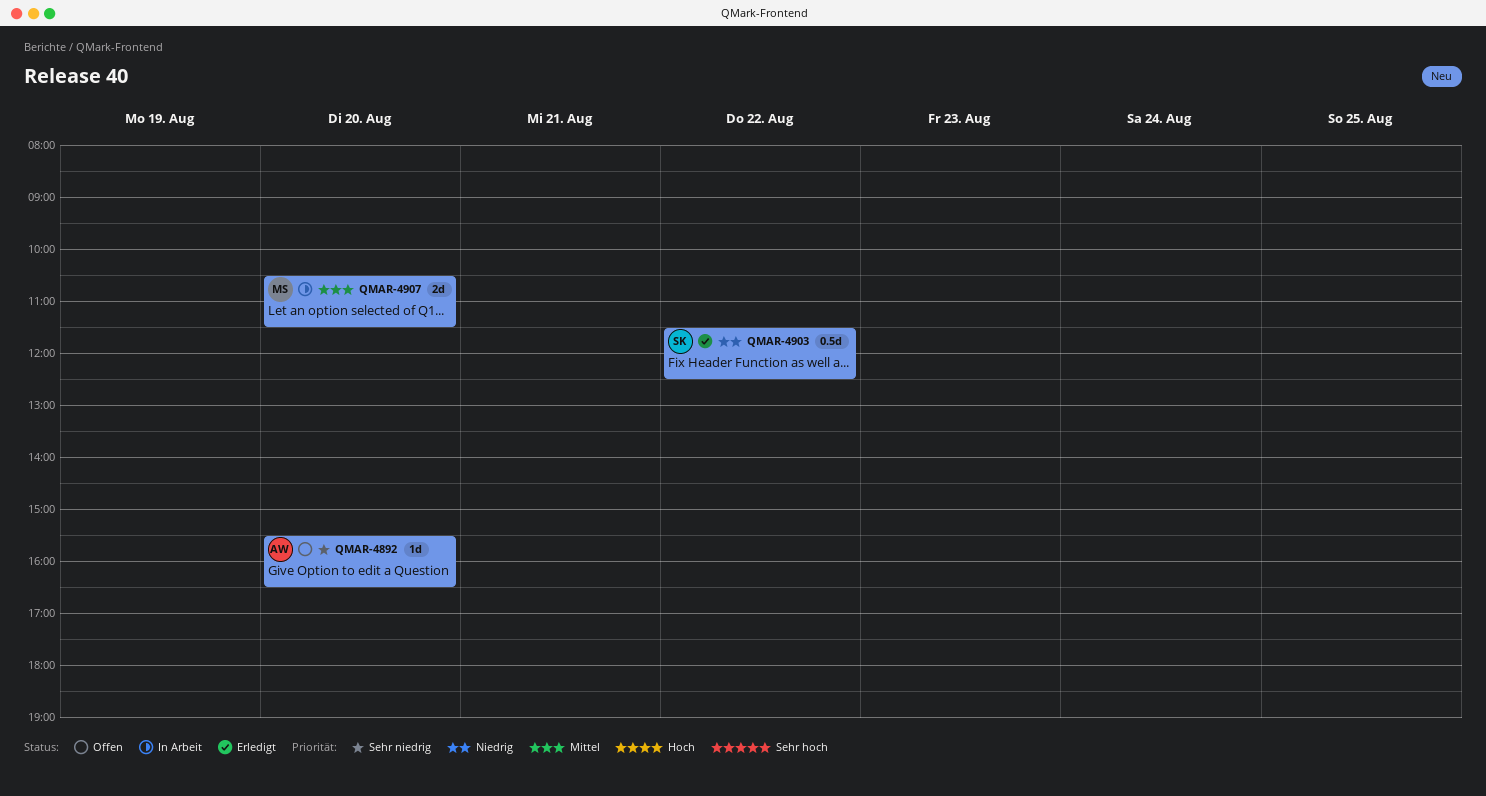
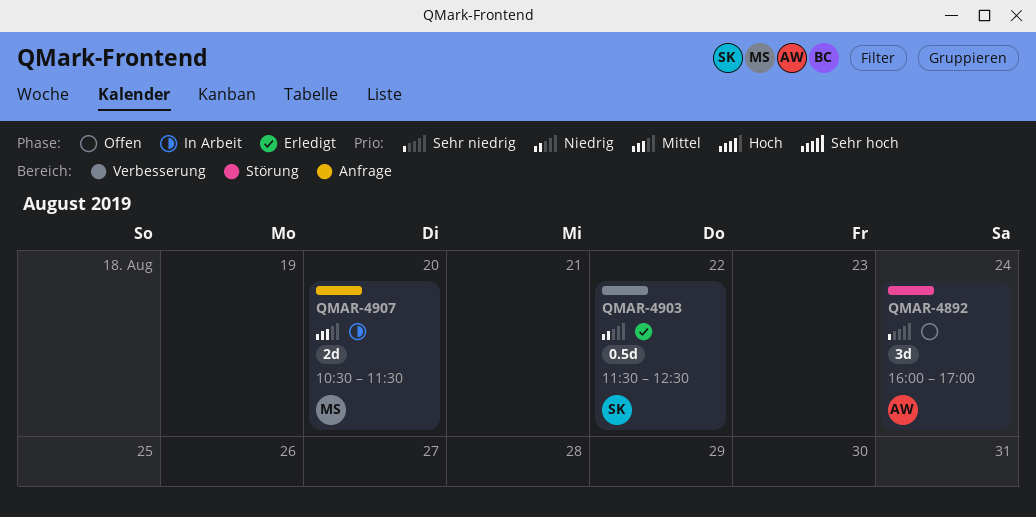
QMAR-4892, estimate: 1d -> 3d
QMAR-4892, day: Aug 20 -> Aug 24
QMAR-4892, begins: 15:30 -> 16:00
QMAR-4892, ends: 16:30 -> 17:00

